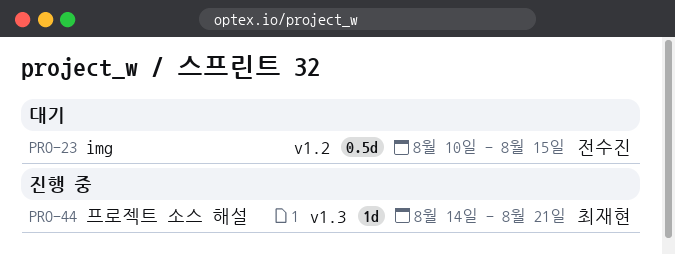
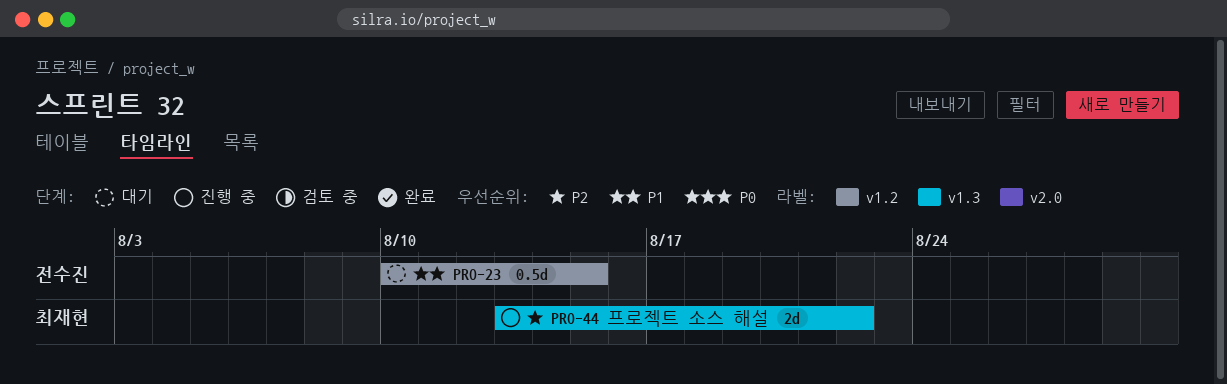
PRO-44, estimate: 1d -> 2d
PRO-44, start: Aug 14 -> Aug 13
PRO-44, due: Aug 21 -> Aug 22

